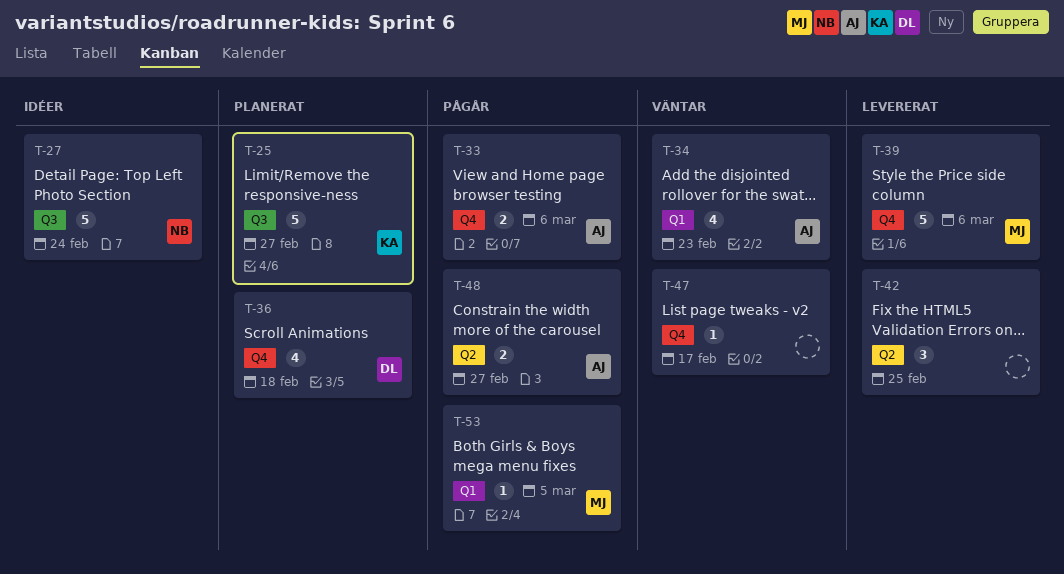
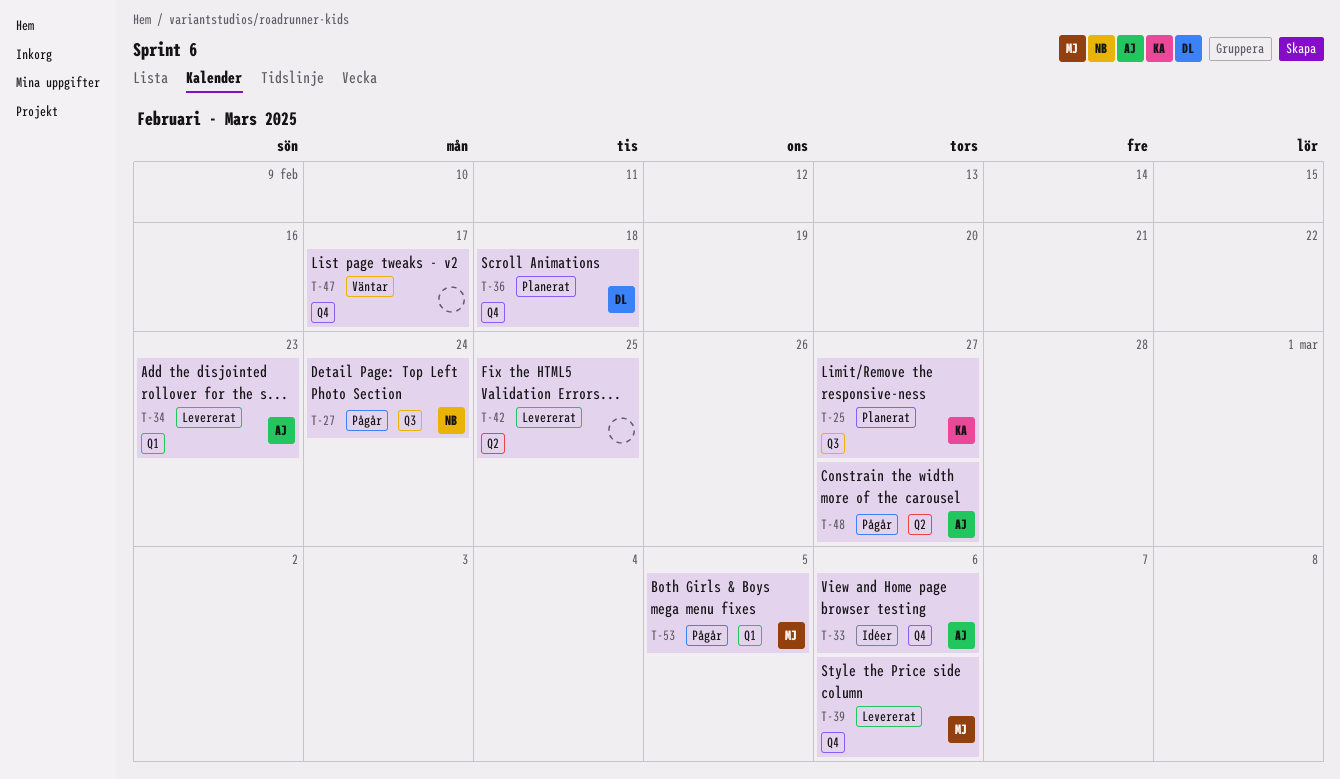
T-27, status: Idéer -> Pågår
T-33, status: Pågår -> Idéer
T-34, status: Väntar -> Levererat

